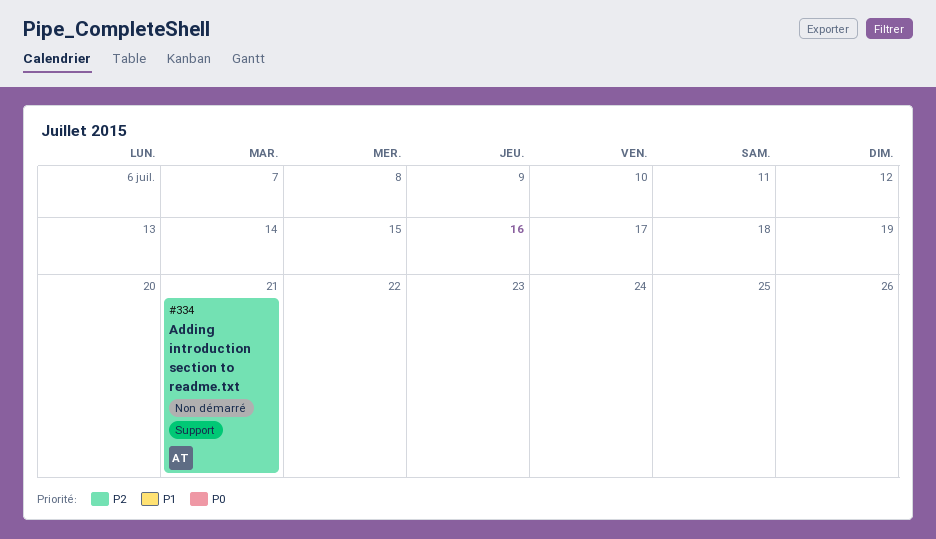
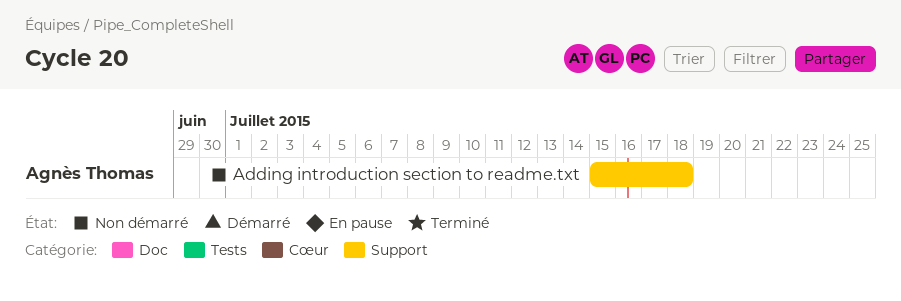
Adding introduction section to readme.txt, due: Jul 21 -> Jul 18

